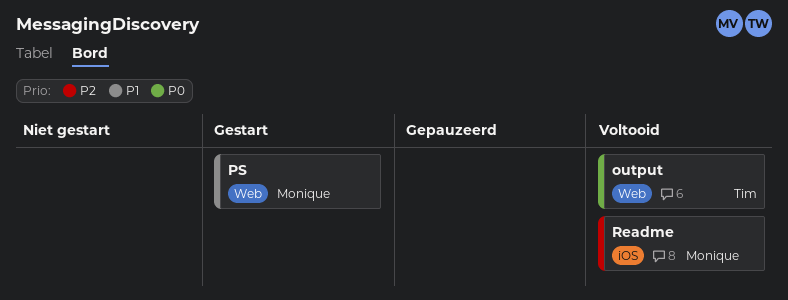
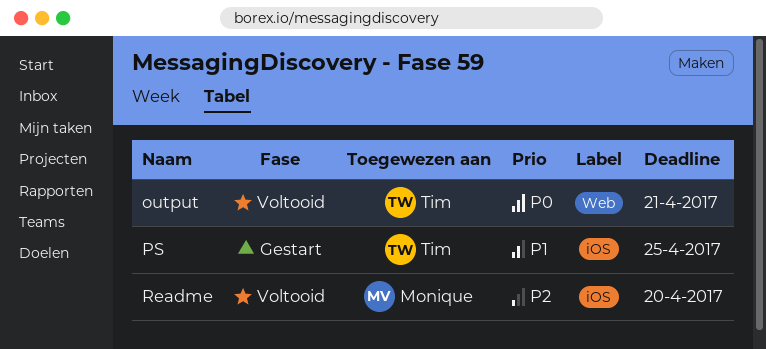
PS, owner: Monique -> Tim
PS, label: Web -> iOS

